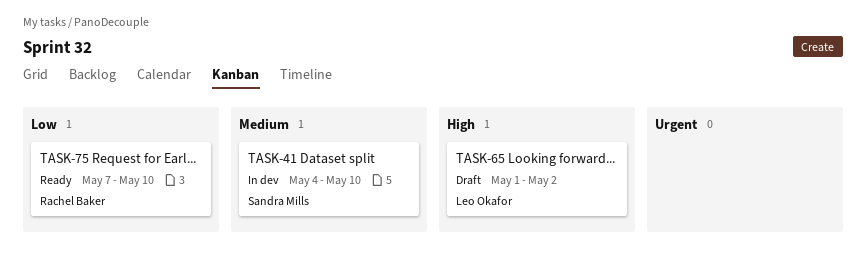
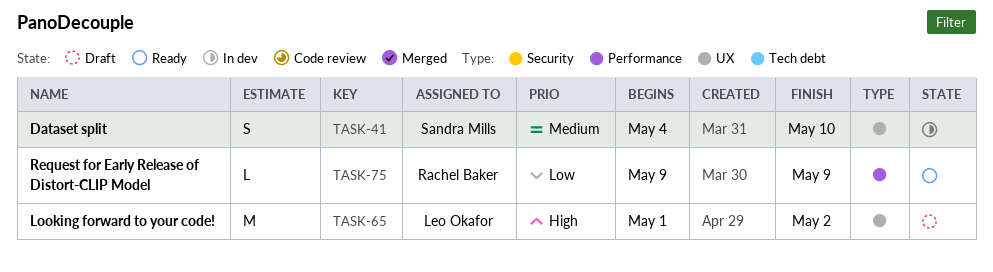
TASK-75, start: May 7 -> May 9
TASK-75, due: May 10 -> May 9

